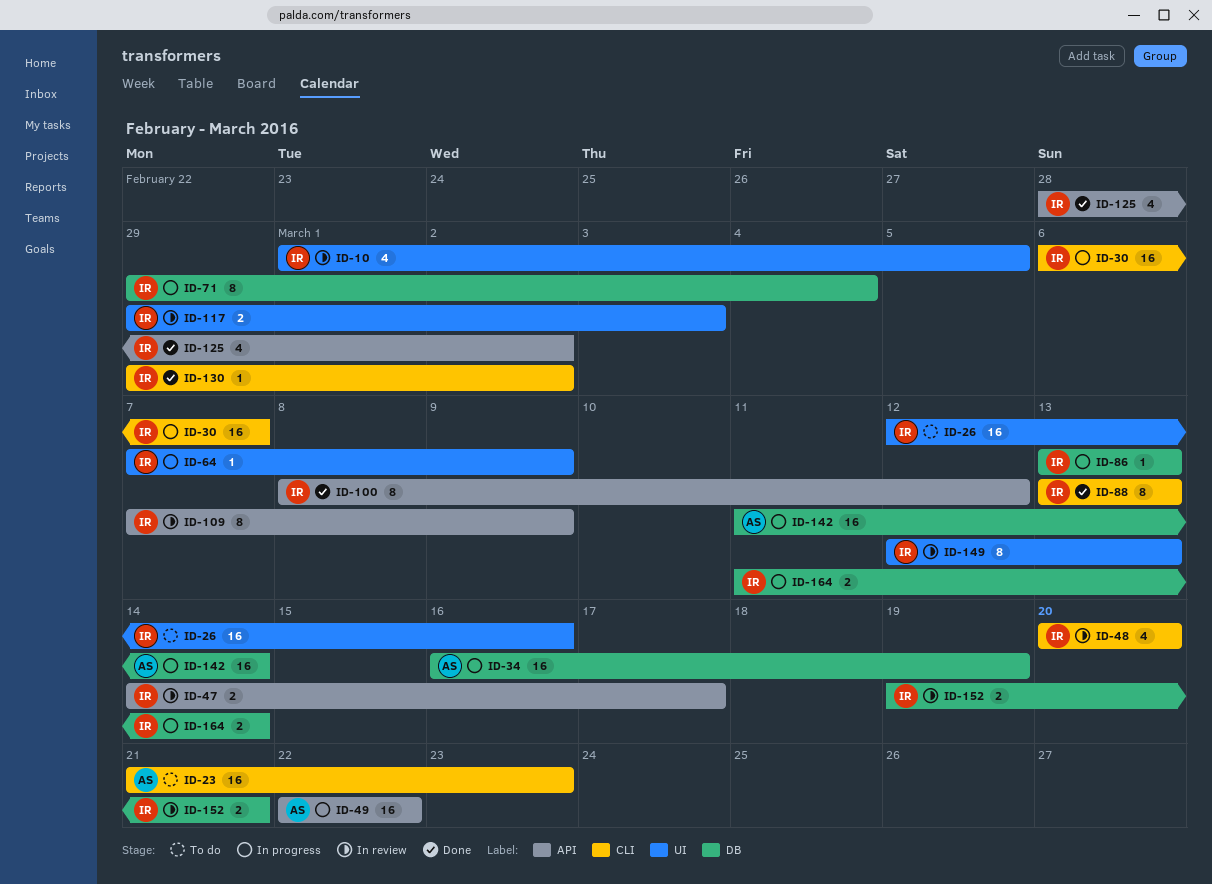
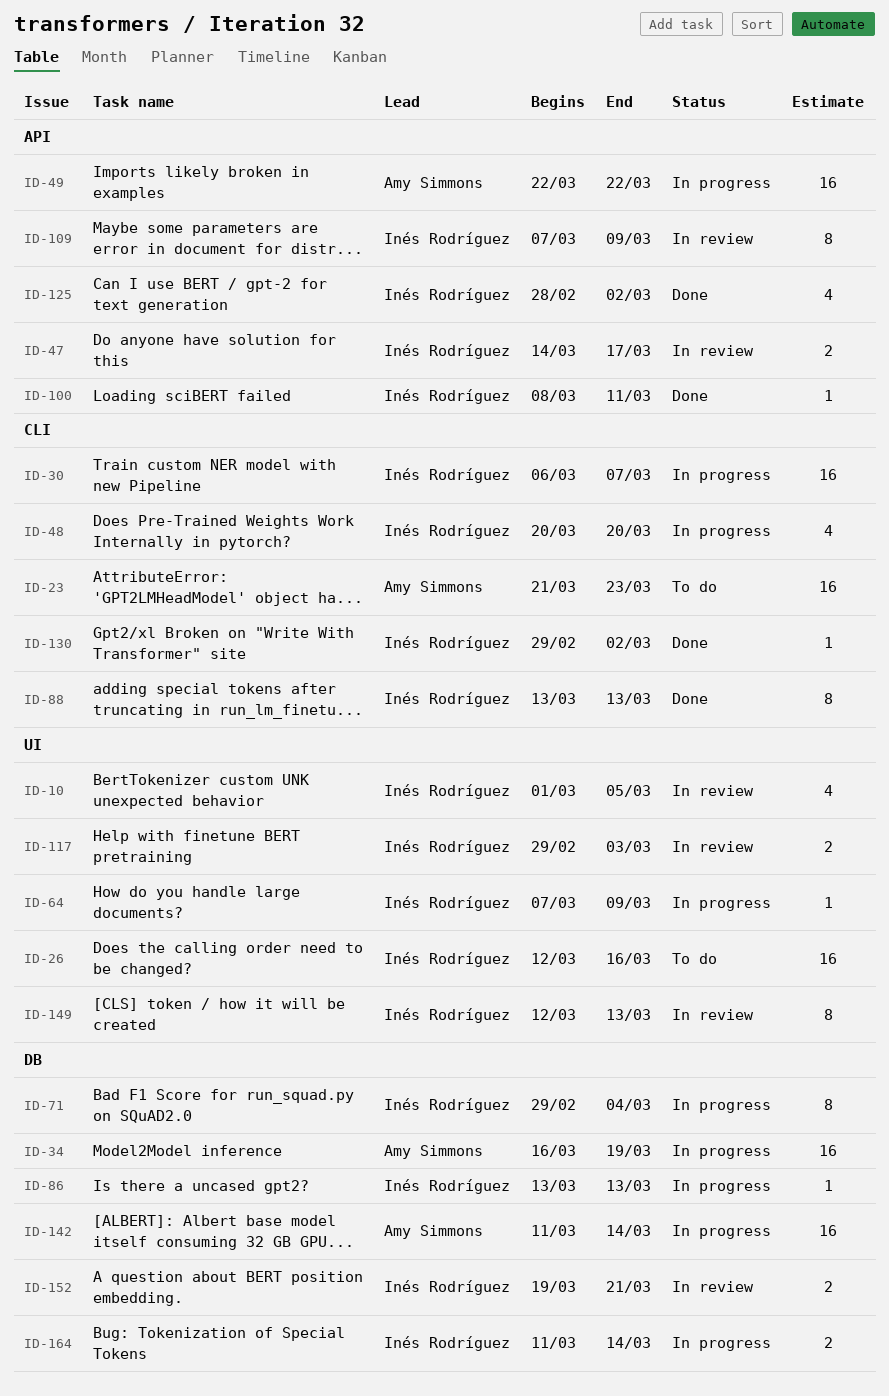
ID-48, status: In review -> In progress
ID-100, estimate: 8 -> 1
ID-100, due: Mar 12 -> Mar 11

